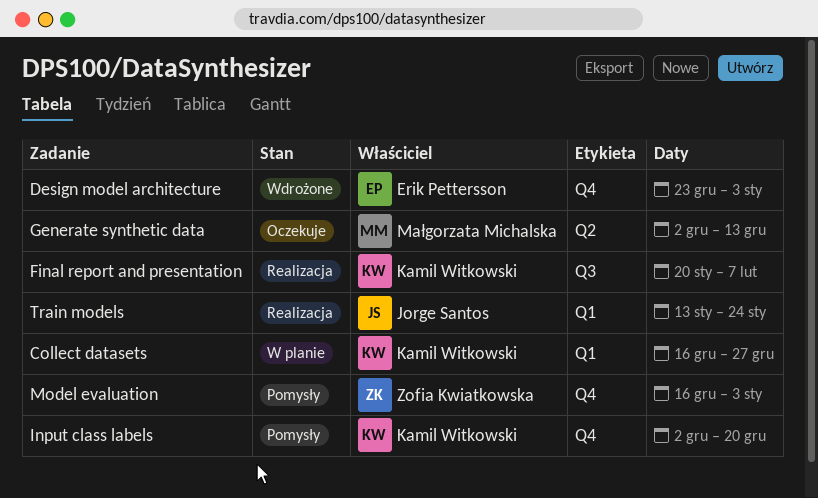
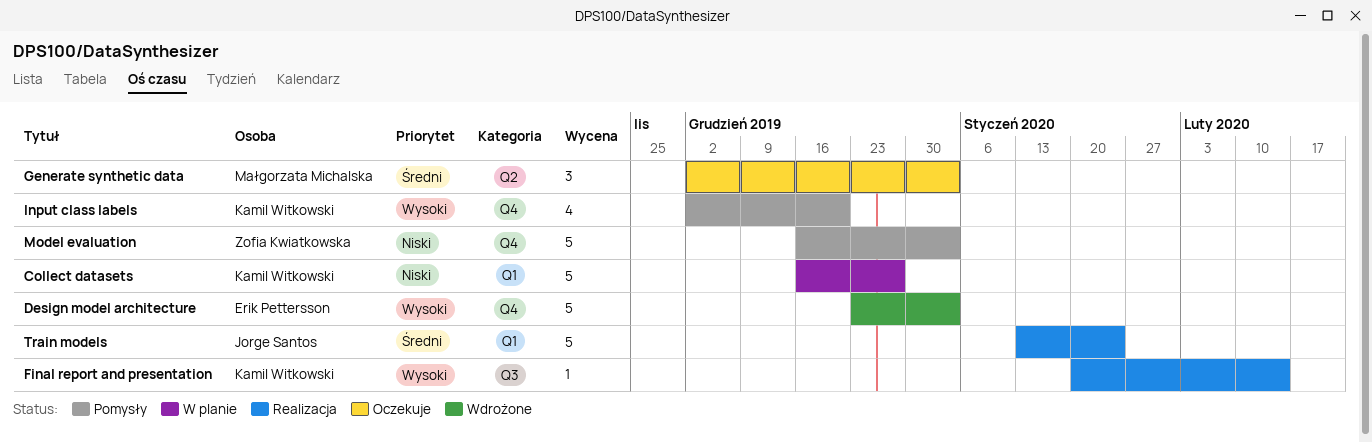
Final report and presentation, due: Feb 7 -> Feb 14
Generate synthetic data, due: Dec 13 -> Jan 3

